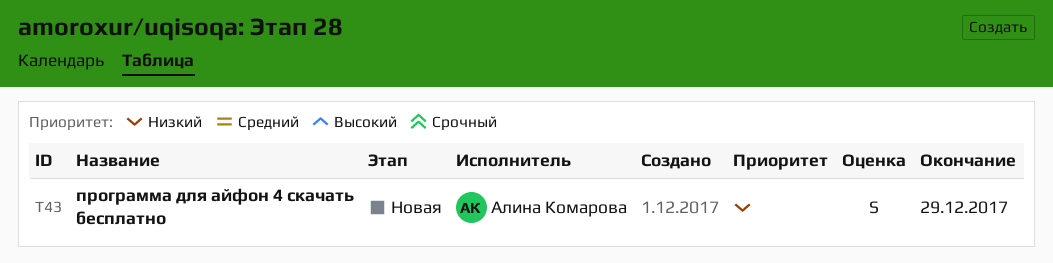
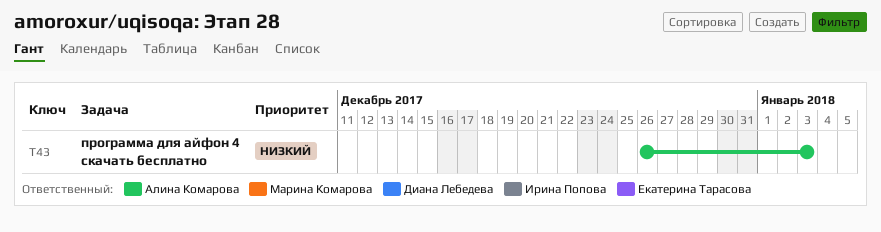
T43, due: Dec 29 -> Jan 3

